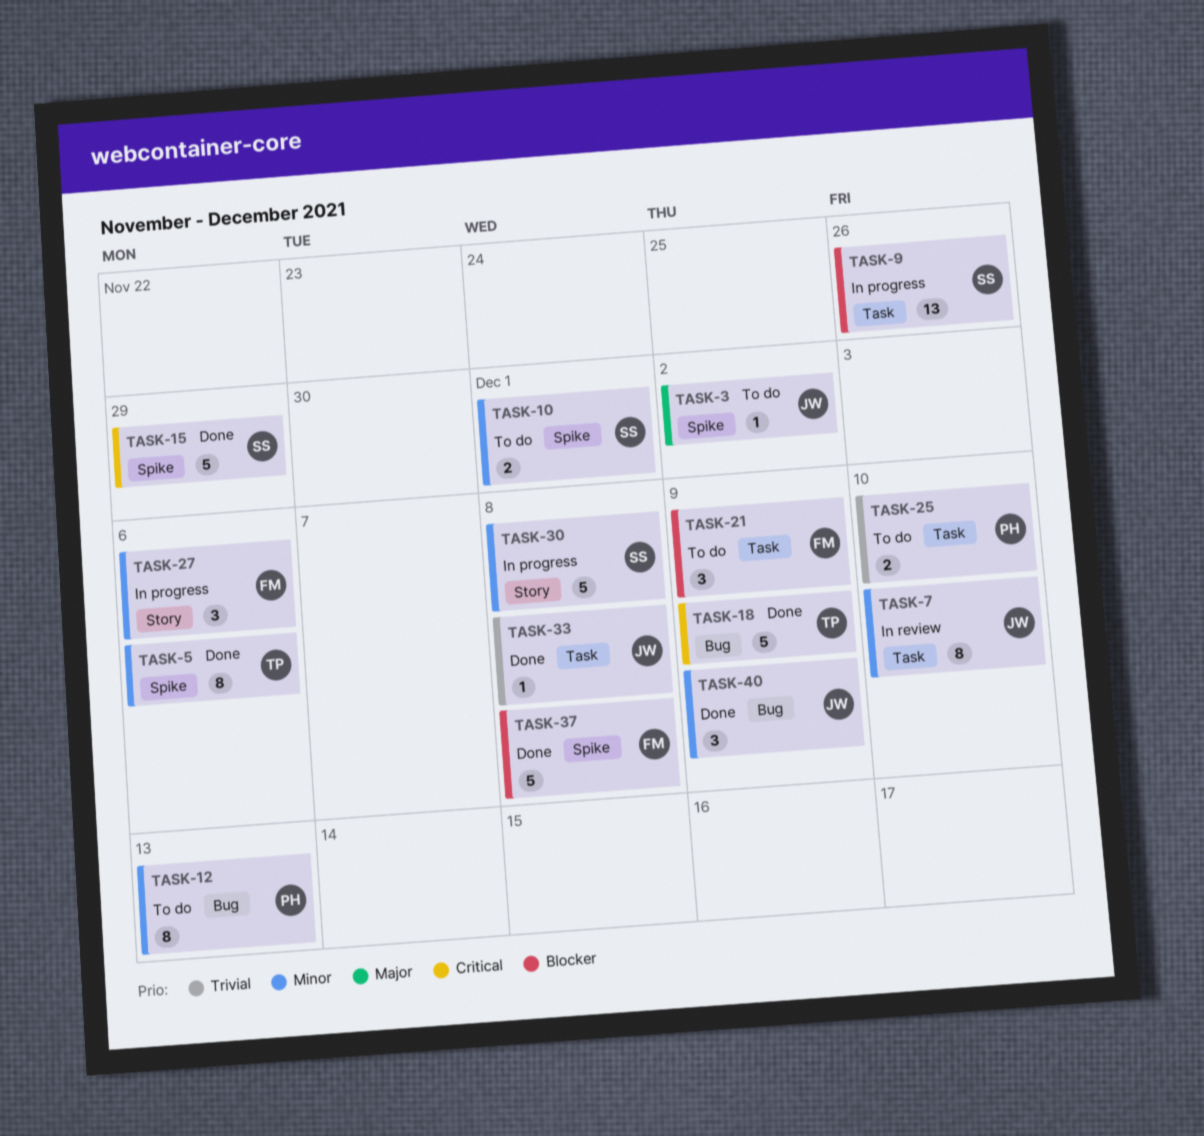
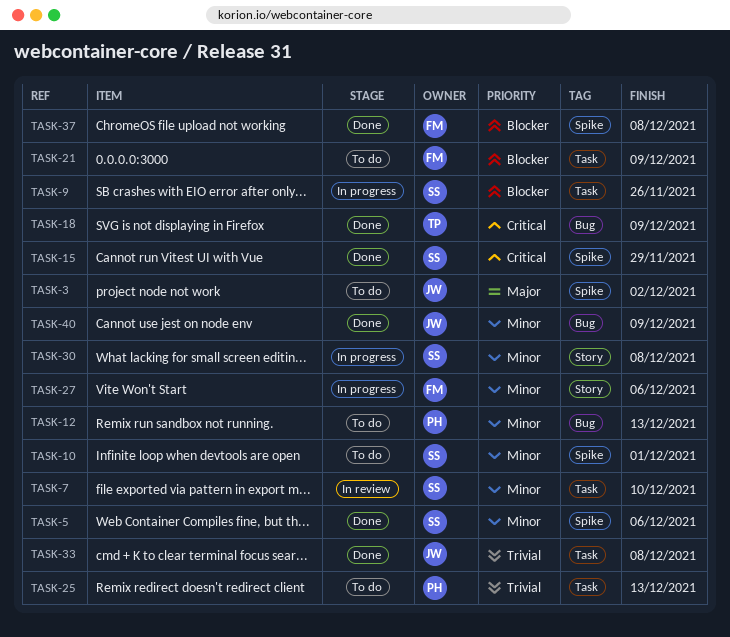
TASK-5, owner: TP -> SS
TASK-7, owner: JW -> SS
TASK-25, due: Dec 10 -> Dec 13

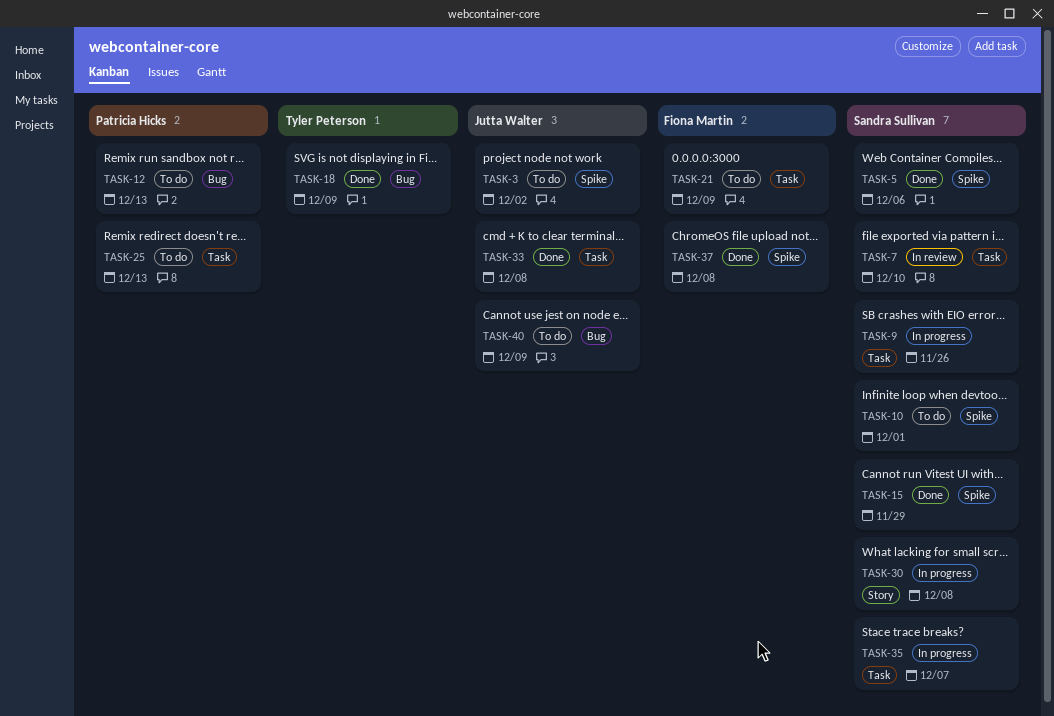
TASK-27: present -> none
TASK-35: none -> present
TASK-40, status: Done -> To do

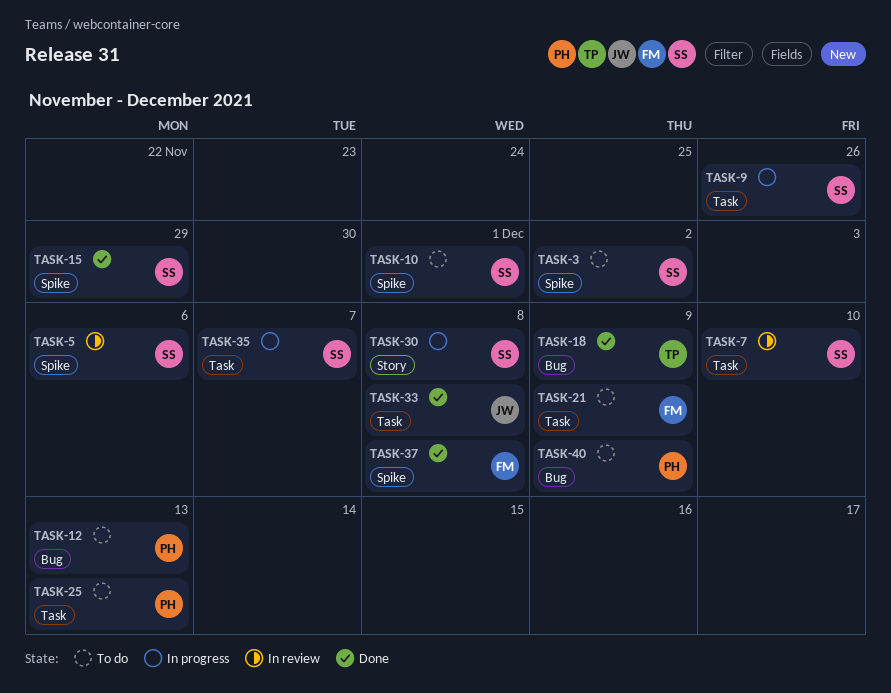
TASK-3, owner: Jutta Walter -> Sandra Sullivan
TASK-5, status: Done -> In review
TASK-40, owner: Jutta Walter -> Patricia Hicks

